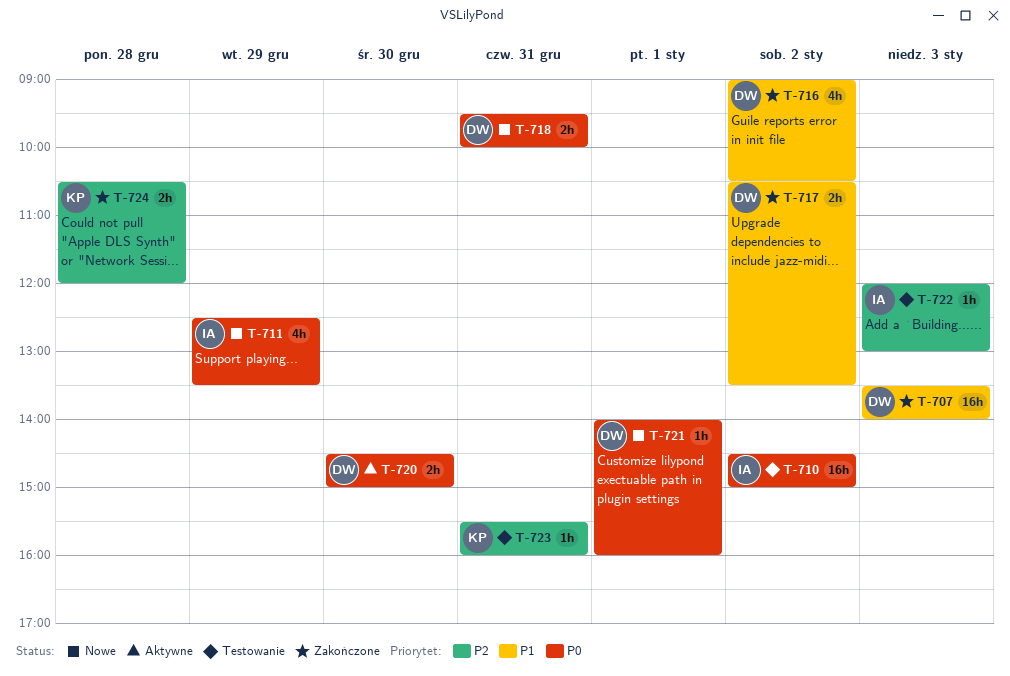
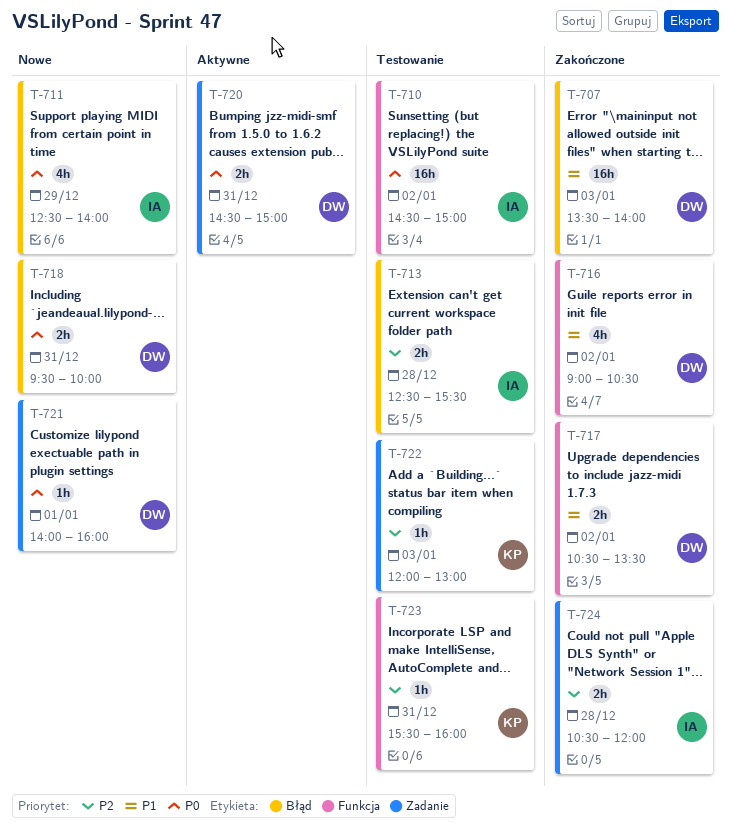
T-711, ends: 13:30 -> 14:00
T-713: none -> present
T-720, day: Dec 30 -> Dec 31
T-722, owner: IA -> KP
T-724, owner: KP -> IA

